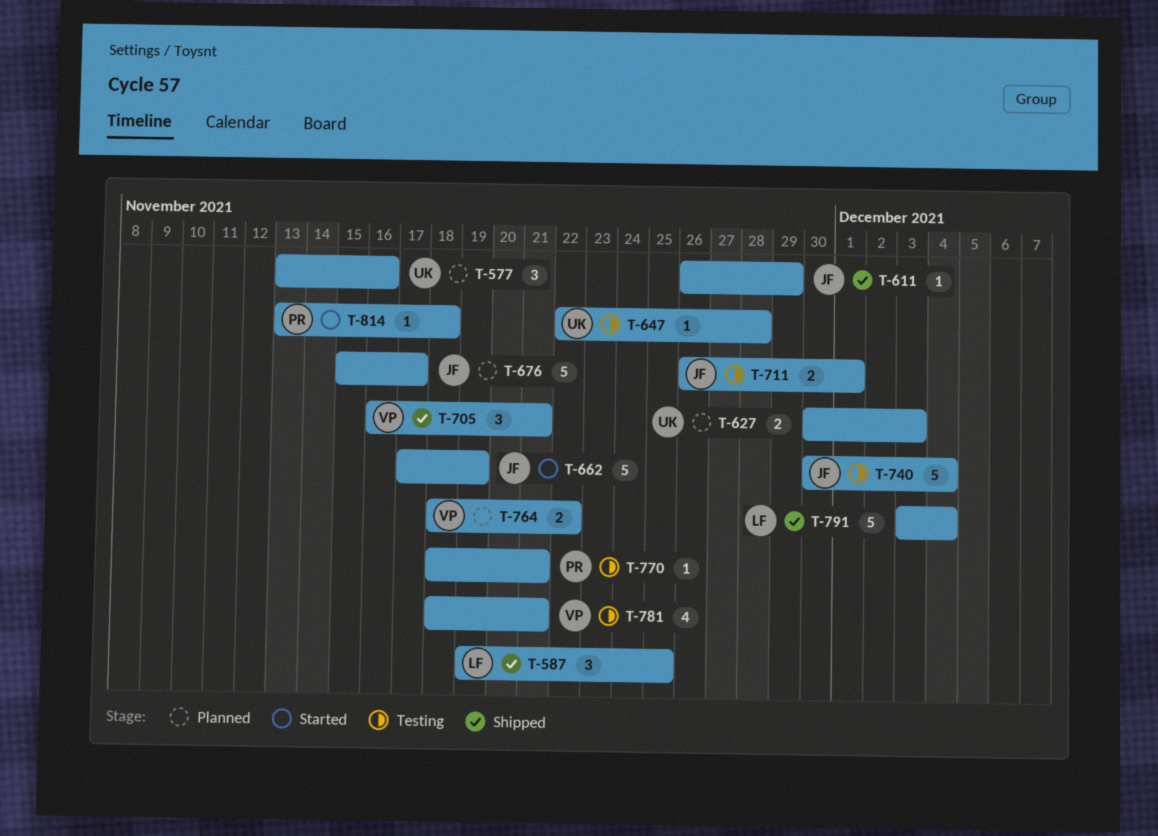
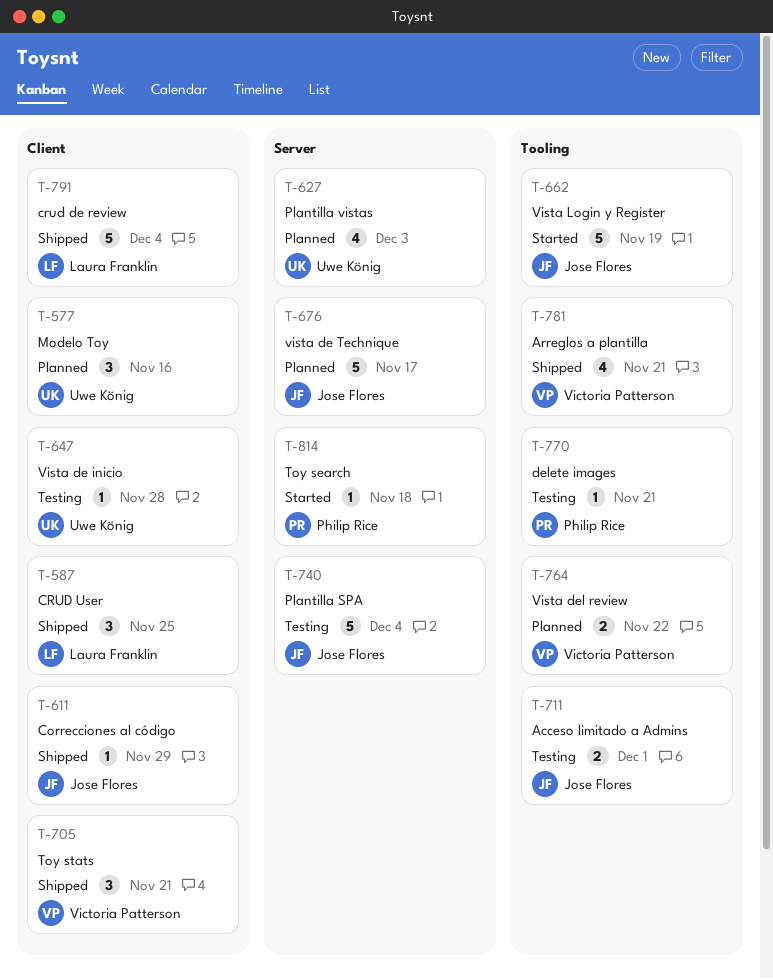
T-627, estimate: 2 -> 4
T-781, status: Testing -> Shipped

